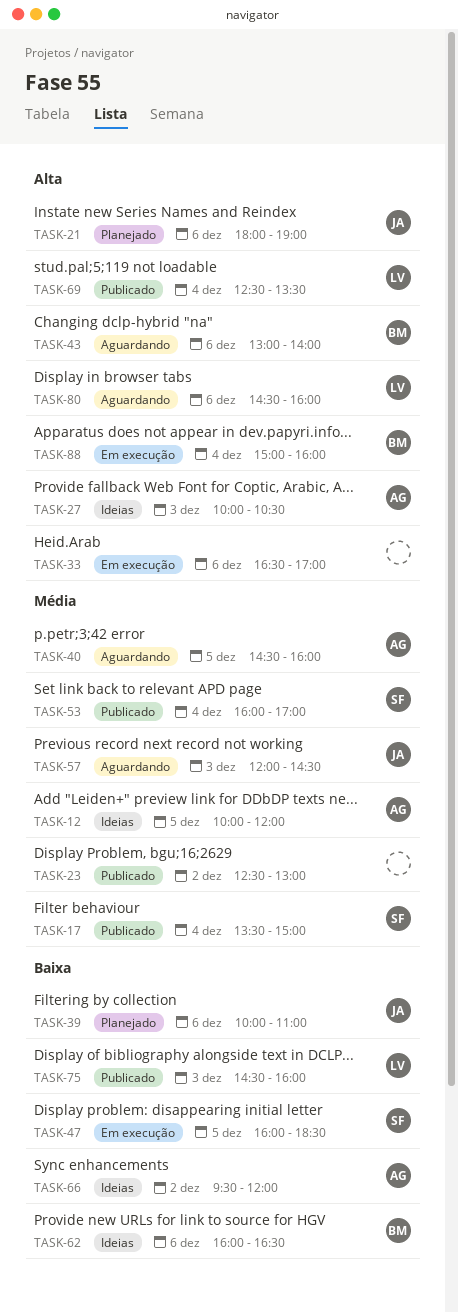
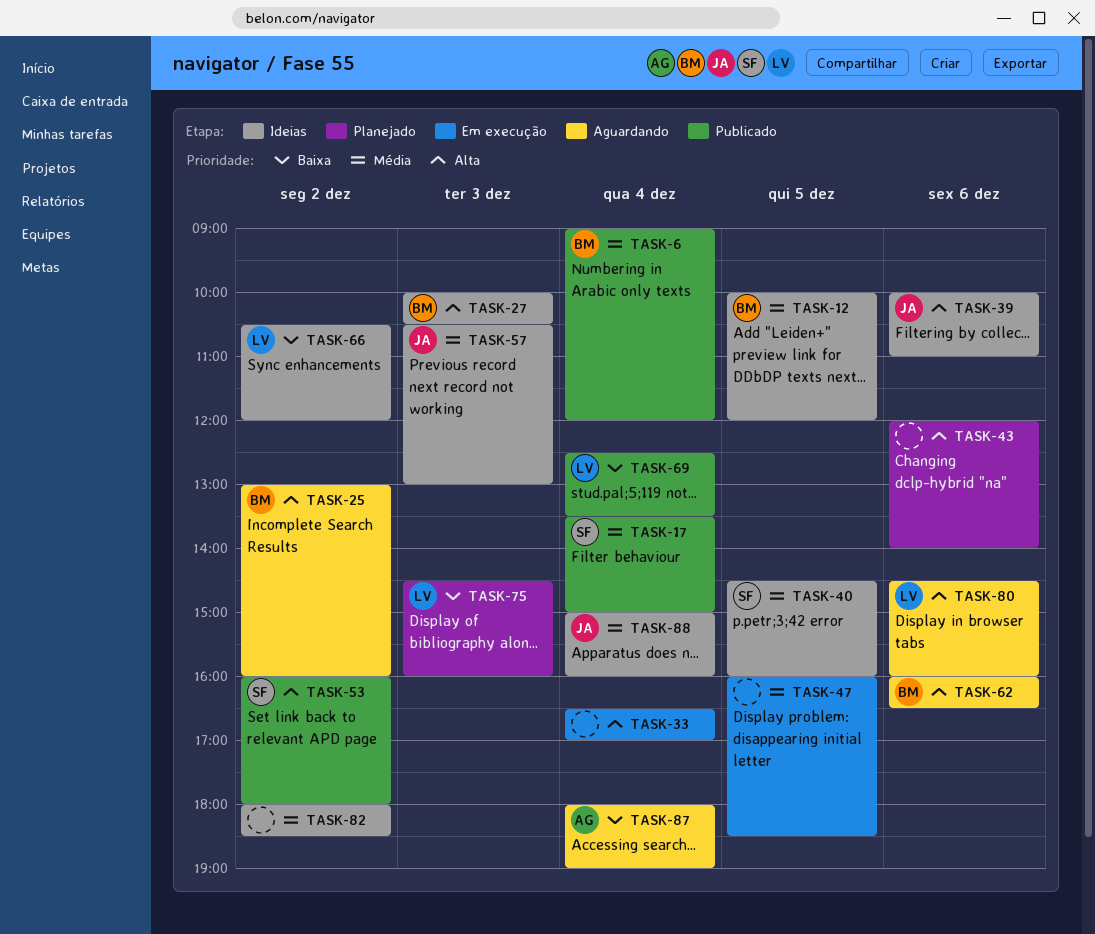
TASK-6: none -> present
TASK-12, owner: AG -> BM
TASK-21: present -> none
TASK-23: present -> none
TASK-25: none -> present
TASK-27, owner: AG -> BM
TASK-33, day: Dec 6 -> Dec 4
TASK-39, status: Planejado -> Ideias
TASK-39, priority: Baixa -> Alta
TASK-40, status: Aguardando -> Ideias
TASK-40, owner: AG -> SF
TASK-43, status: Aguardando -> Planejado
TASK-43, owner: BM -> none
TASK-43, begins: 13:00 -> 12:00
TASK-47, owner: SF -> none
TASK-47, priority: Baixa -> Média
TASK-53, priority: Média -> Alta
TASK-53, day: Dec 4 -> Dec 2
TASK-53, ends: 17:00 -> 18:00
TASK-57, status: Aguardando -> Ideias
TASK-57, begins: 12:00 -> 10:30
TASK-57, ends: 14:30 -> 13:00
TASK-62, status: Ideias -> Aguardando
TASK-62, priority: Baixa -> Alta
TASK-66, owner: AG -> LV
TASK-66, begins: 09:30 -> 10:30
TASK-69, priority: Alta -> Baixa
TASK-75, status: Publicado -> Planejado
TASK-82: none -> present
TASK-87: none -> present
TASK-88, status: Em execução -> Ideias
TASK-88, owner: BM -> JA
TASK-88, priority: Alta -> Média

